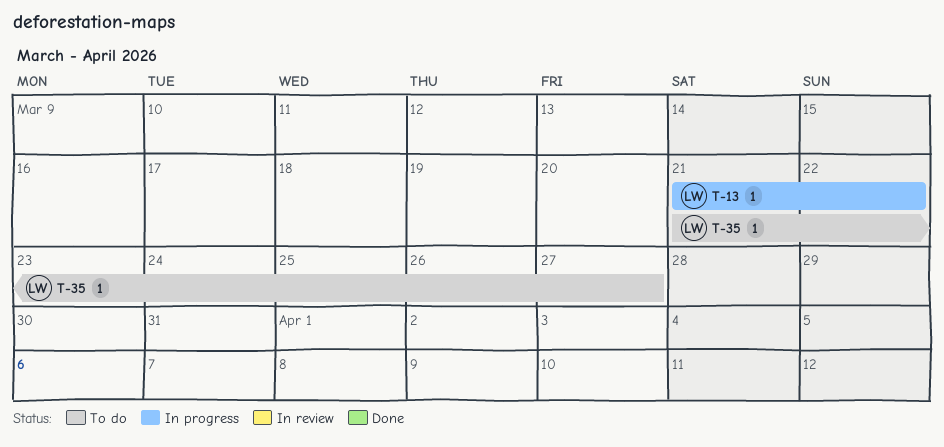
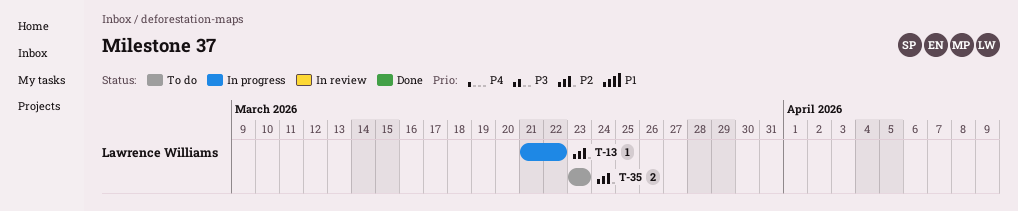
T-35, estimate: 1 -> 2
T-35, start: Mar 21 -> Mar 23
T-35, due: Mar 27 -> Mar 23

